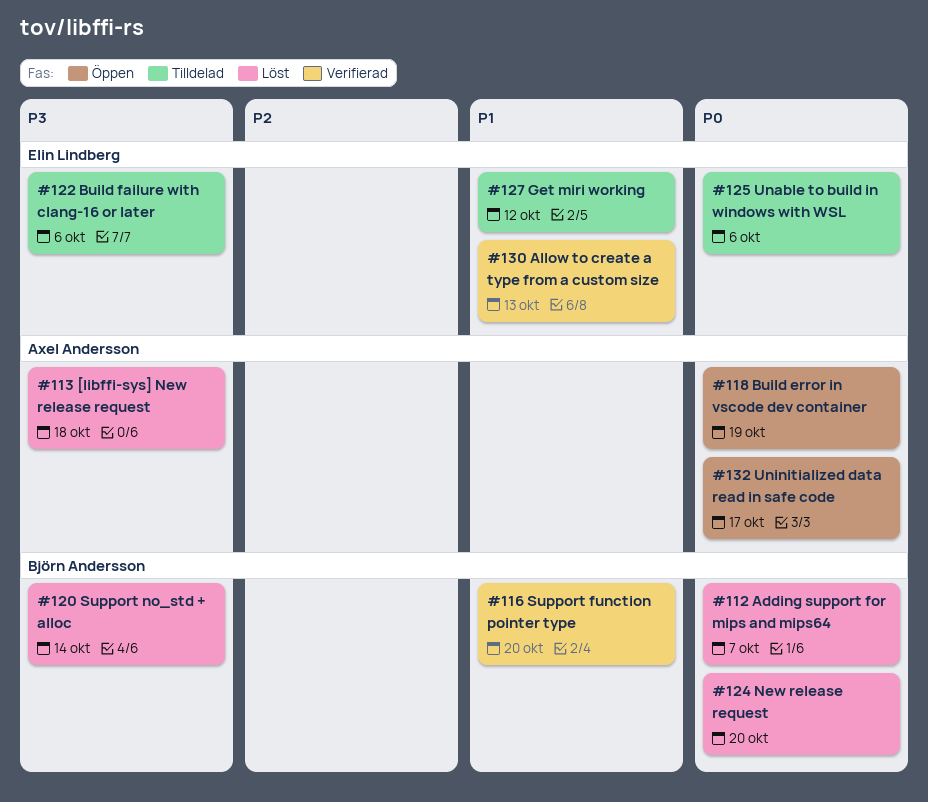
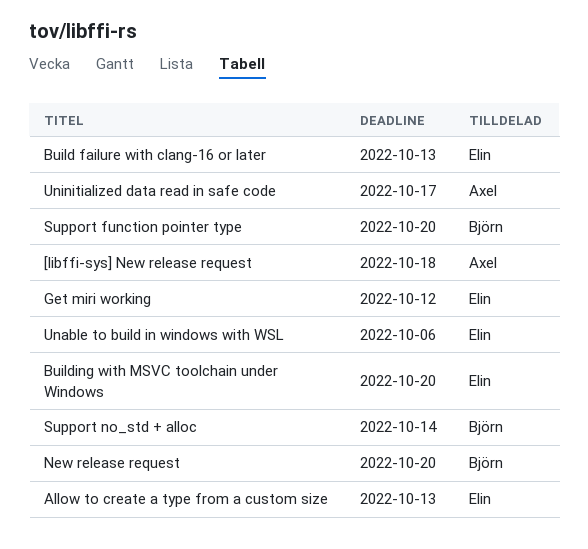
Adding support for mips and mips64: present -> none
Build error in vscode dev container: present -> none
Build failure with clang-16 or later, due: Oct 6 -> Oct 13
Building with MSVC toolchain under Windows: none -> present

